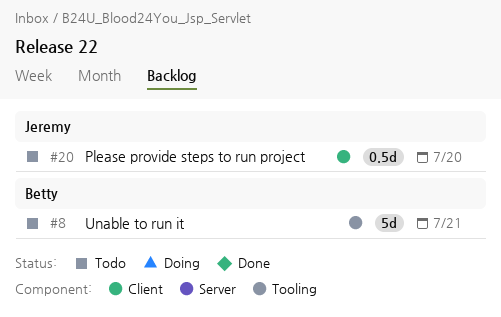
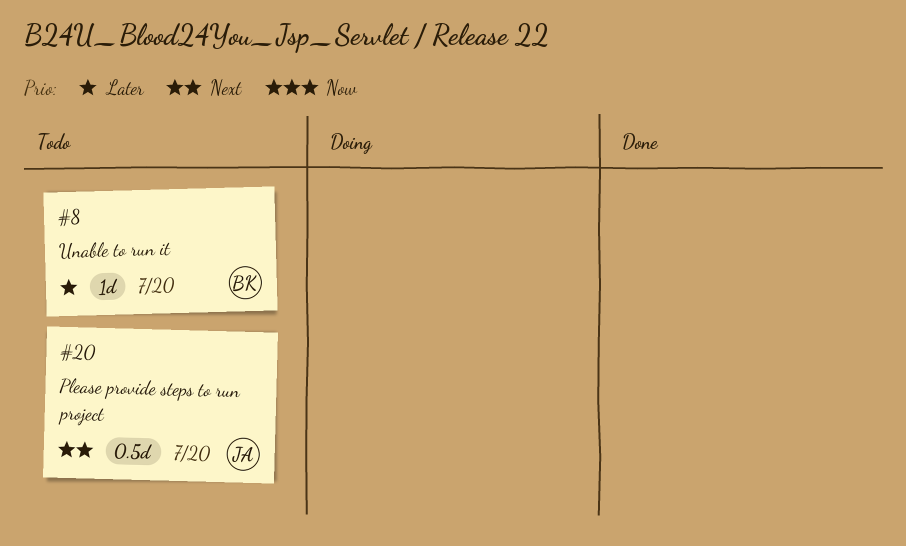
#8, estimate: 5d -> 1d
#8, due: Jul 21 -> Jul 20

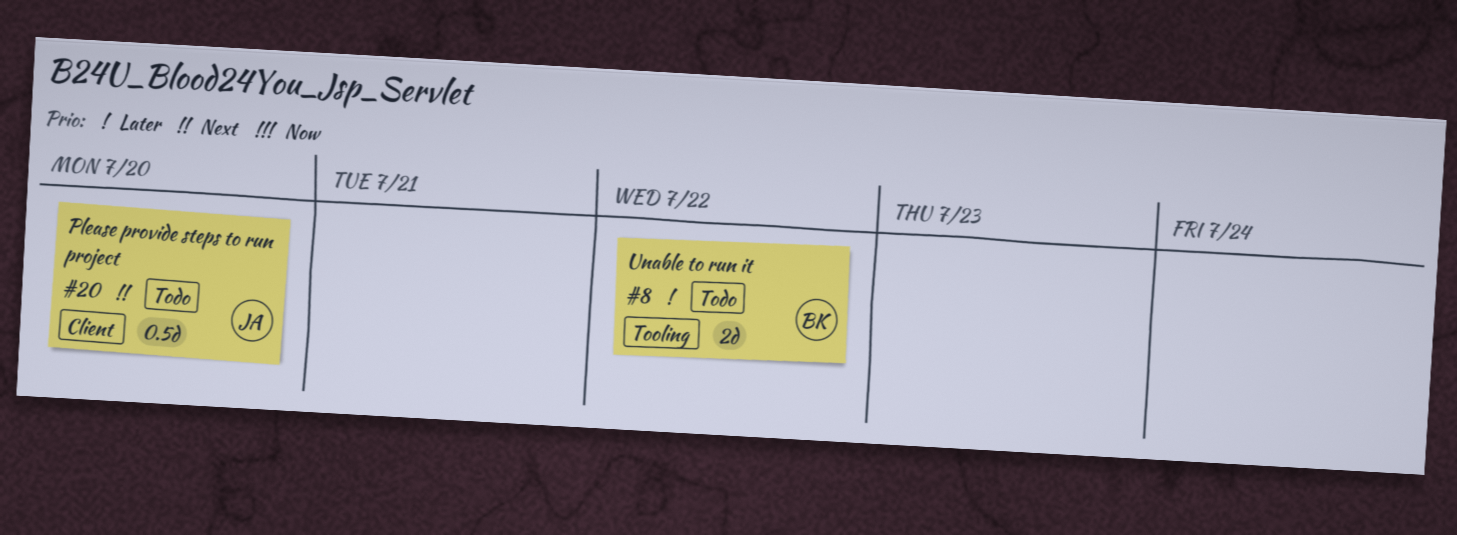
#8, estimate: 1d -> 2d
#8, due: Jul 20 -> Jul 22

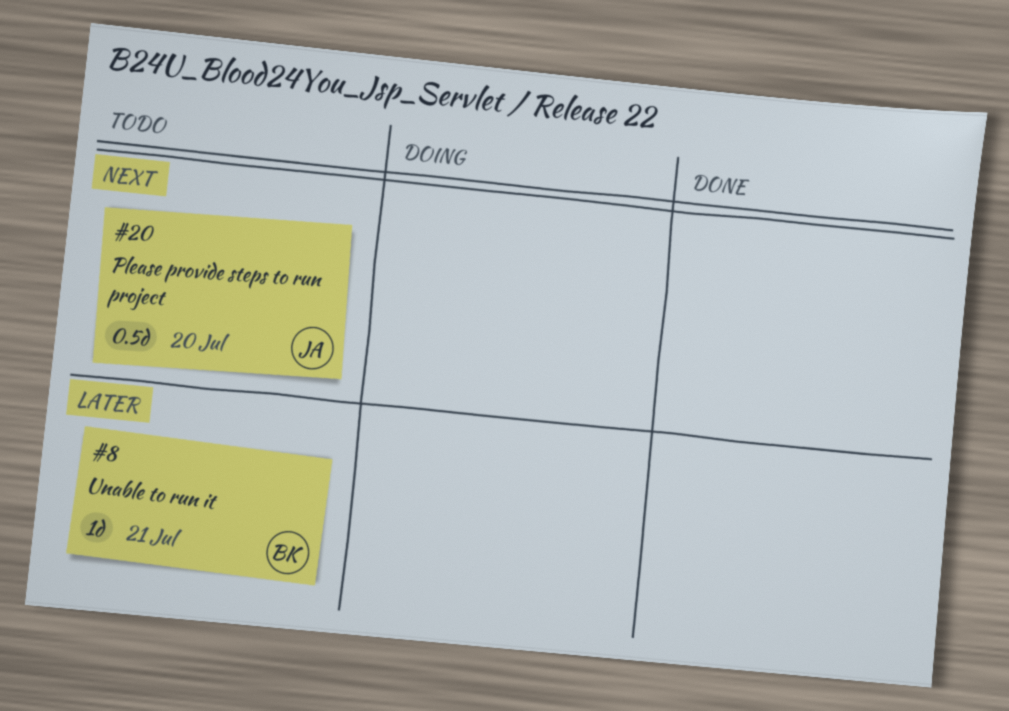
#8, estimate: 2d -> 1d
#8, due: Jul 22 -> Jul 21

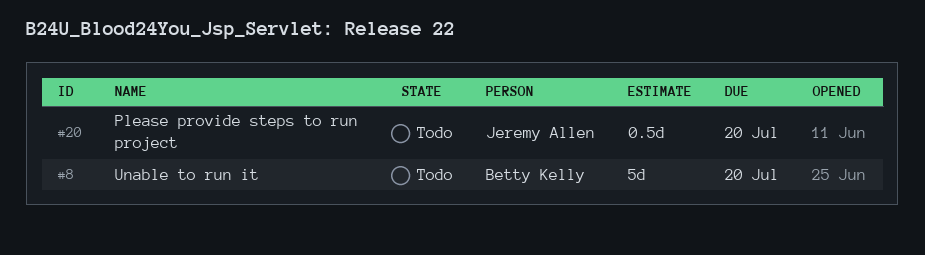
#8, estimate: 1d -> 5d
#8, due: Jul 21 -> Jul 20

